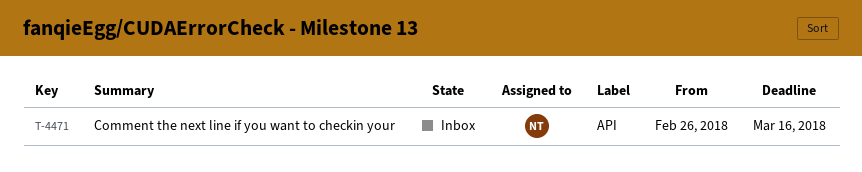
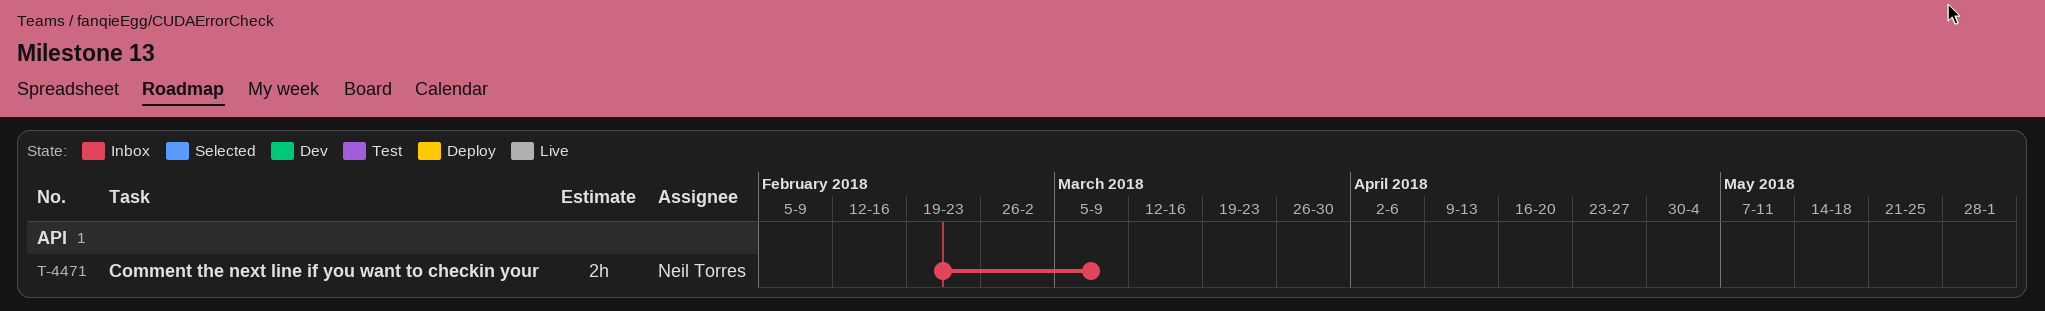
T-4471, start: Feb 26 -> Feb 19
T-4471, due: Mar 16 -> Mar 9

